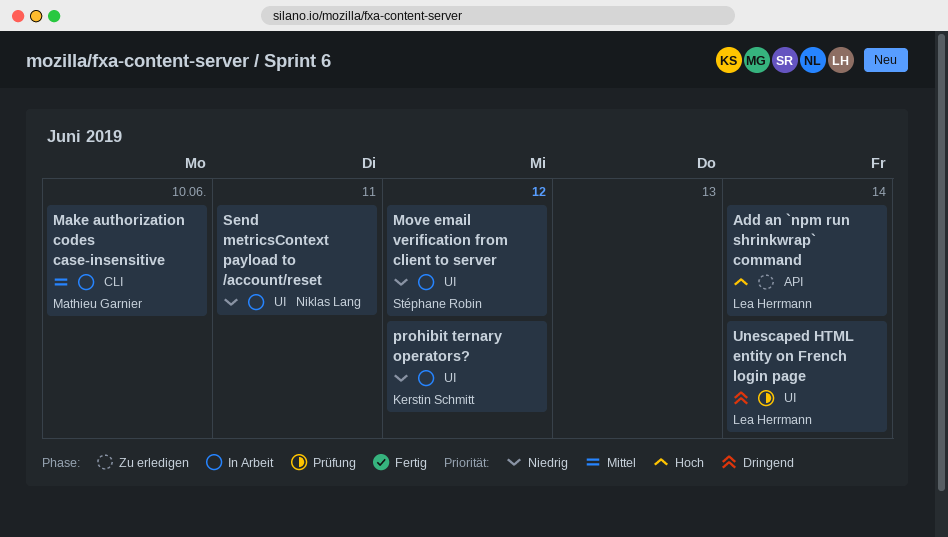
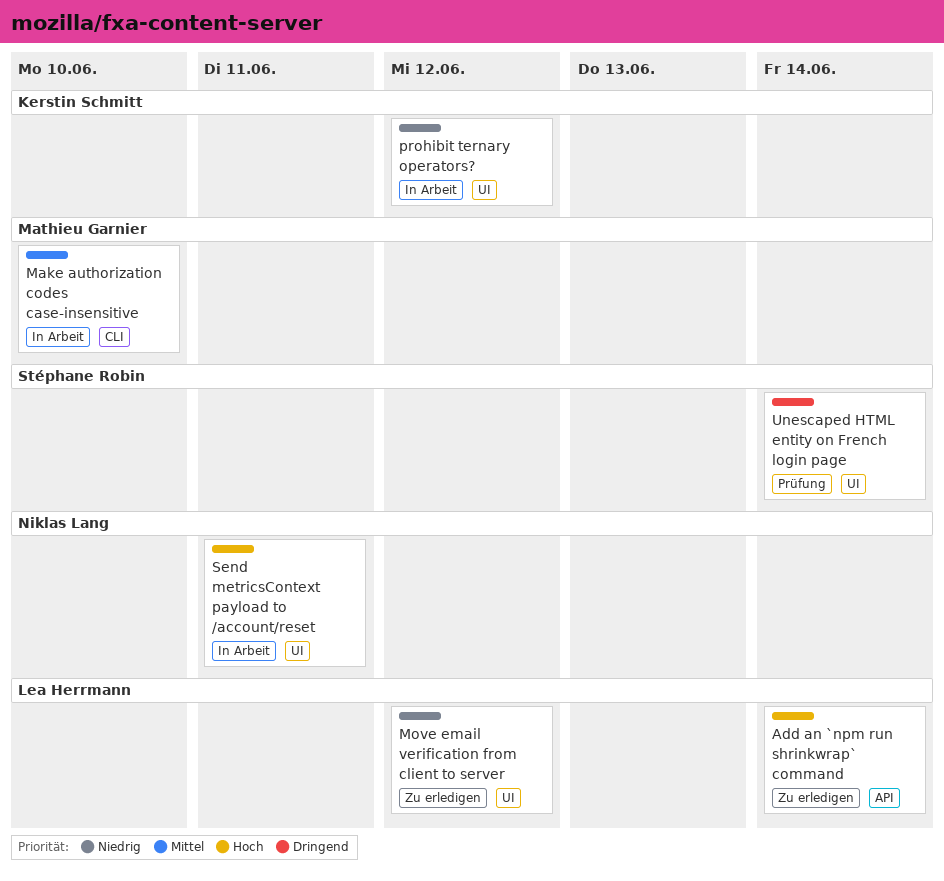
Move email verification from client to server, status: In Arbeit -> Zu erledigen
Move email verification from client to server, owner: Stéphane Robin -> Lea Herrmann
Send metricsContext payload to /account/reset, priority: Niedrig -> Hoch
Unescaped HTML entity on French login page, owner: Lea Herrmann -> Stéphane Robin

